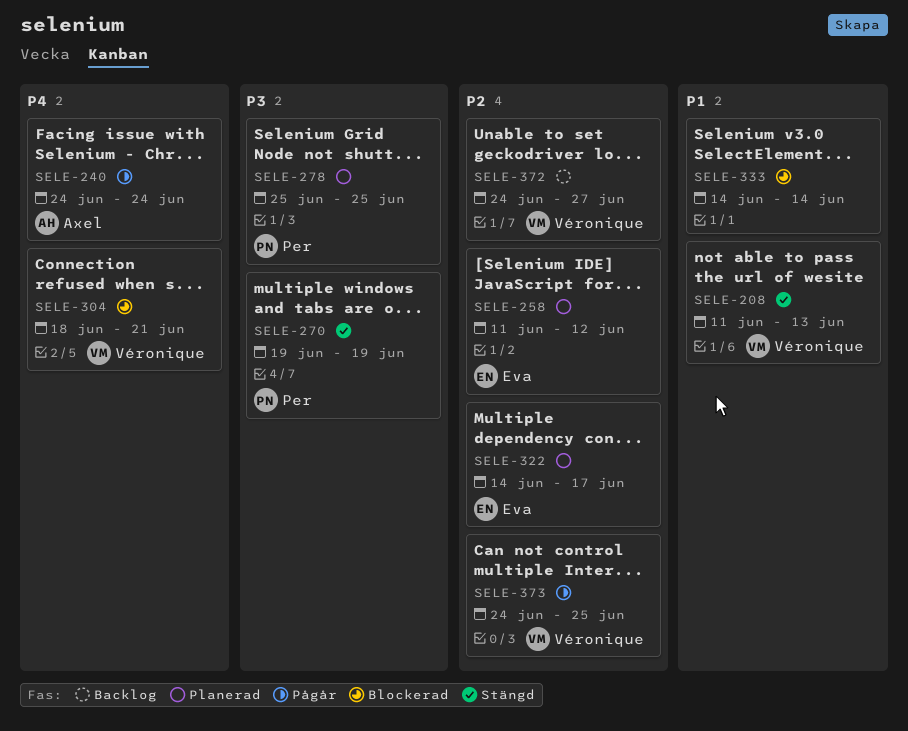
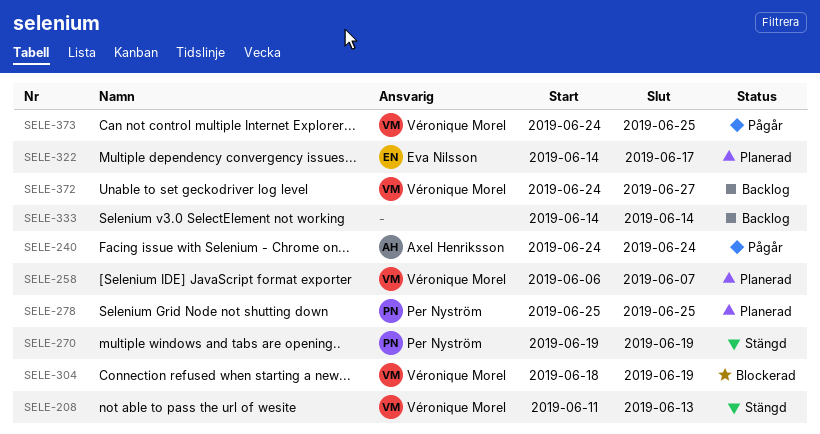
SELE-258, owner: Eva Nilsson -> Véronique Morel
SELE-258, start: Jun 11 -> Jun 6
SELE-258, due: Jun 12 -> Jun 7
SELE-304, due: Jun 21 -> Jun 19
SELE-333, status: Blockerad -> Backlog

